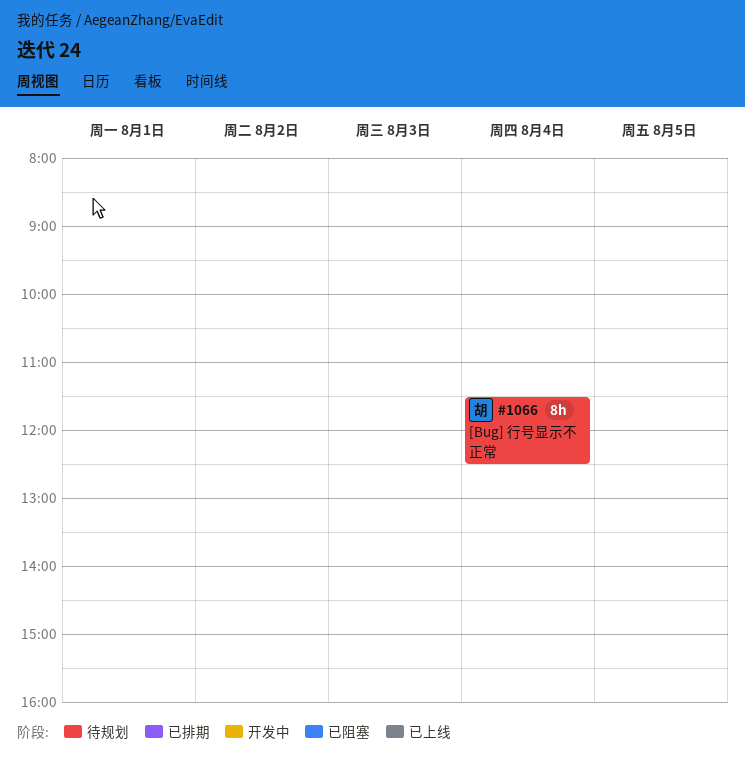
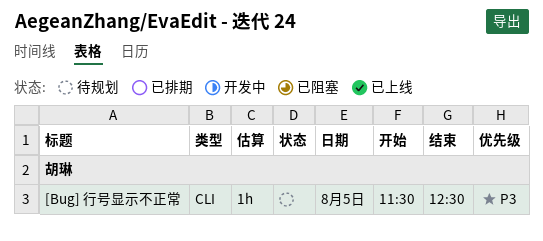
[Bug] 行号显示不正常, estimate: 8h -> 1h
[Bug] 行号显示不正常, day: Aug 4 -> Aug 5

